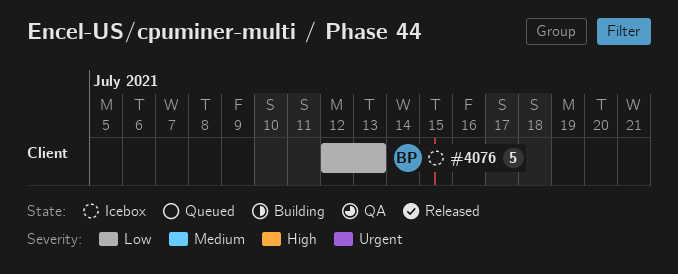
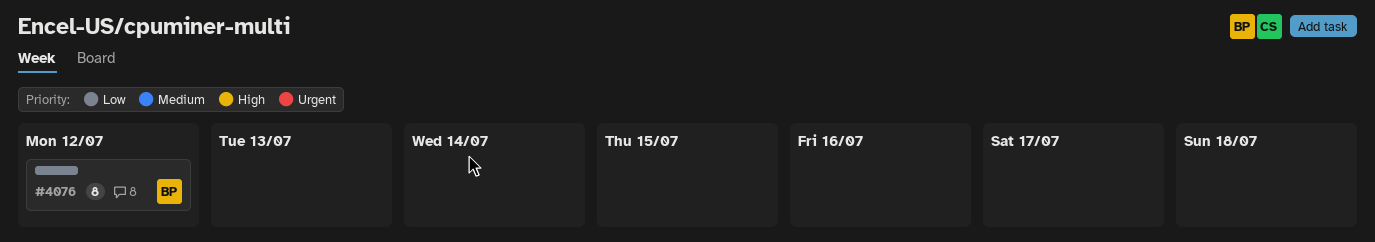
#4076, estimate: 5 -> 8
#4076, due: Jul 13 -> Jul 12

